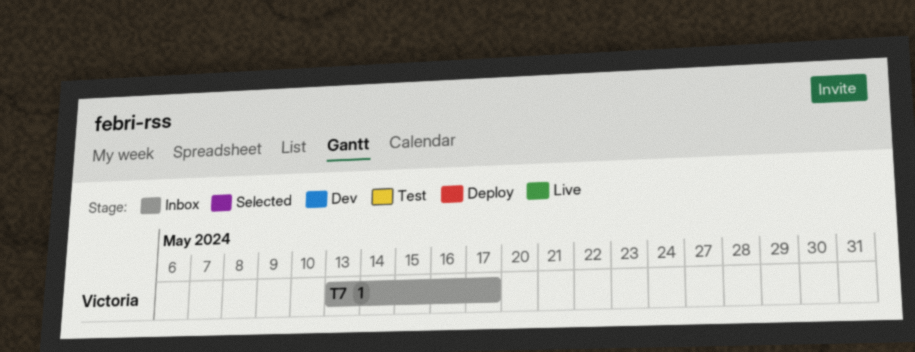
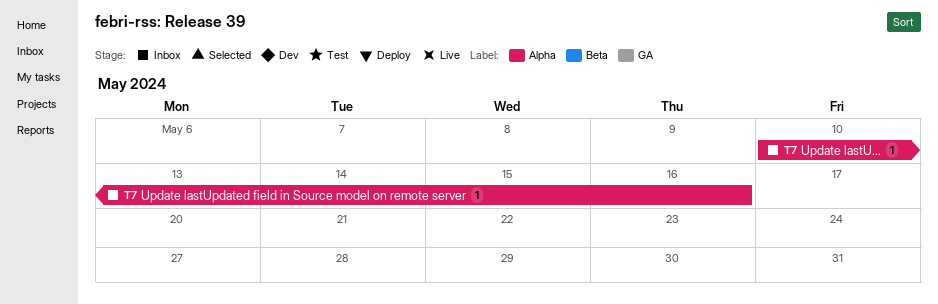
T7, start: May 13 -> May 10
T7, due: May 17 -> May 16

